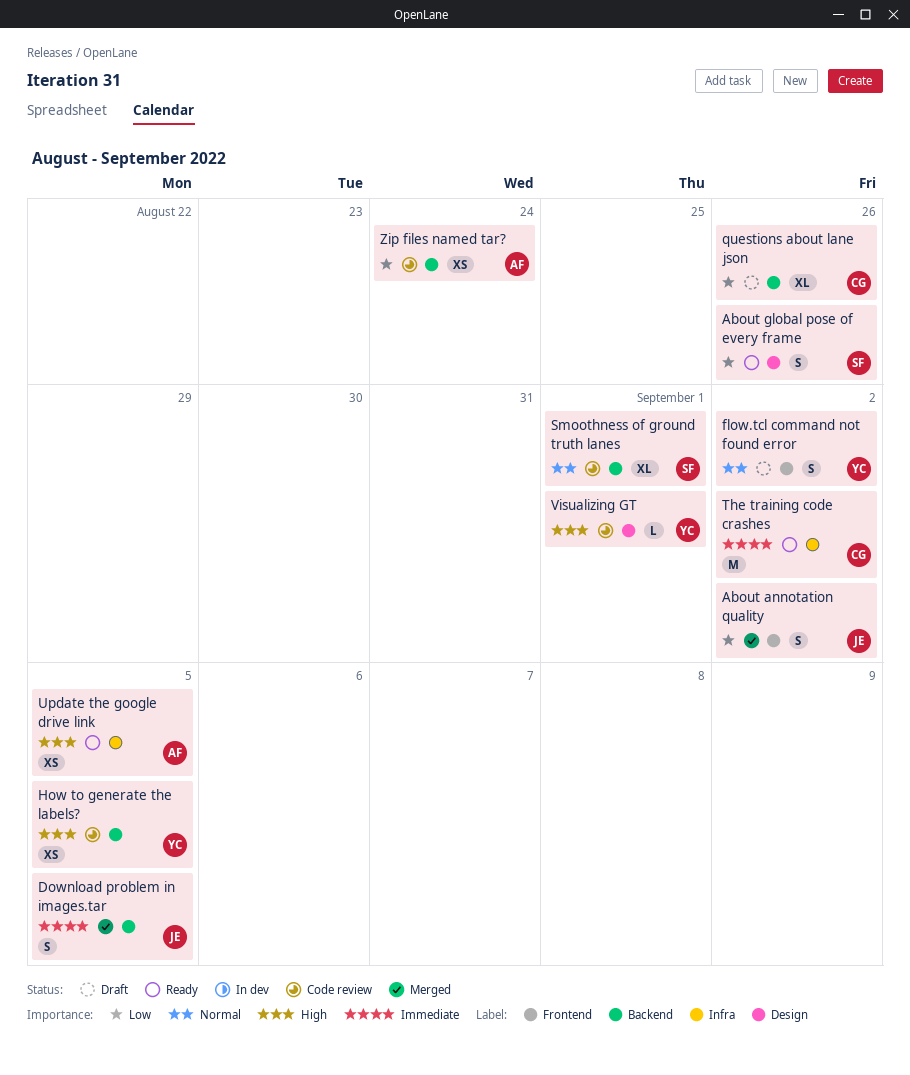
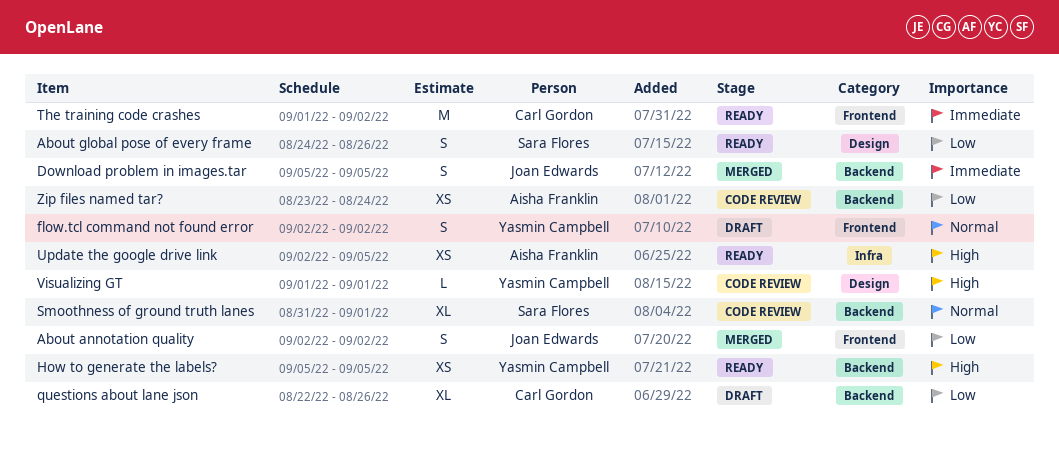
How to generate the labels?, status: Code review -> Ready
The training code crashes, label: Infra -> Frontend

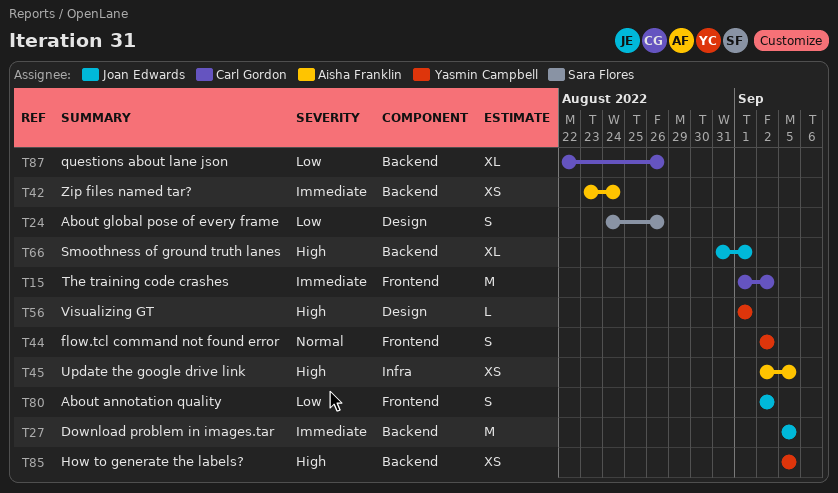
Download problem in images.tar, estimate: S -> M
Smoothness of ground truth lanes, owner: Sara Flores -> Joan Edwards
Smoothness of ground truth lanes, priority: Normal -> High
Zip files named tar?, priority: Low -> Immediate

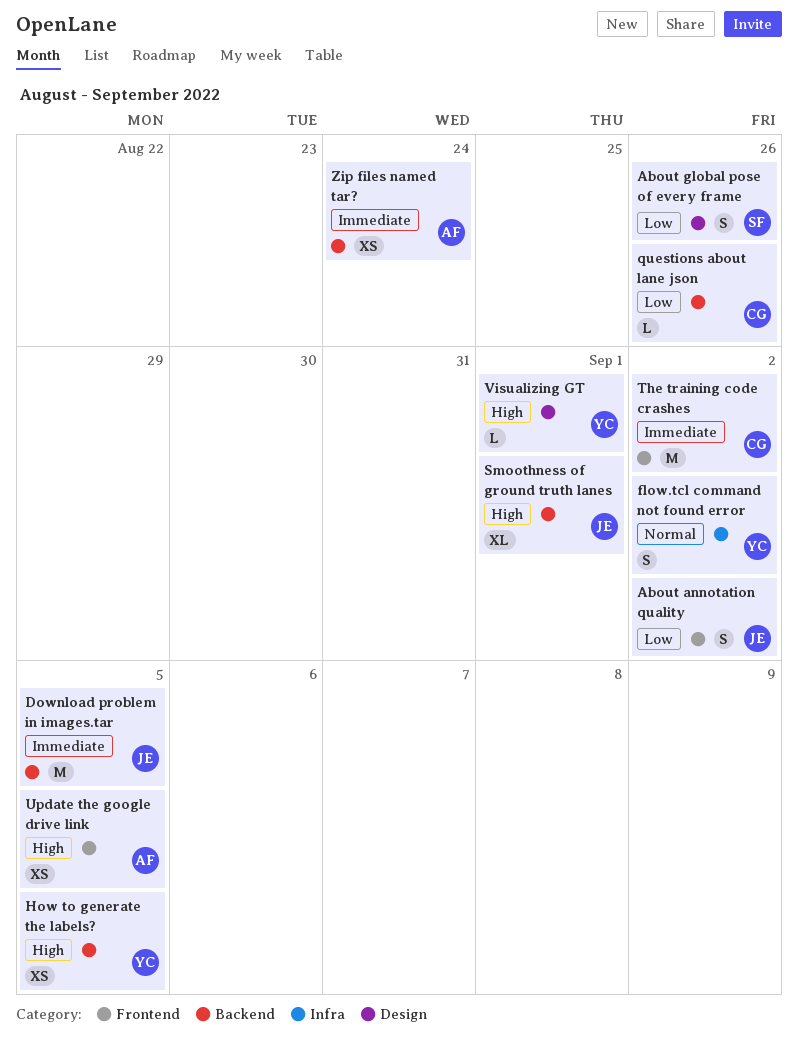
flow.tcl command not found error, label: Frontend -> Infra
questions about lane json, estimate: XL -> L
Update the google drive link, label: Infra -> Frontend

